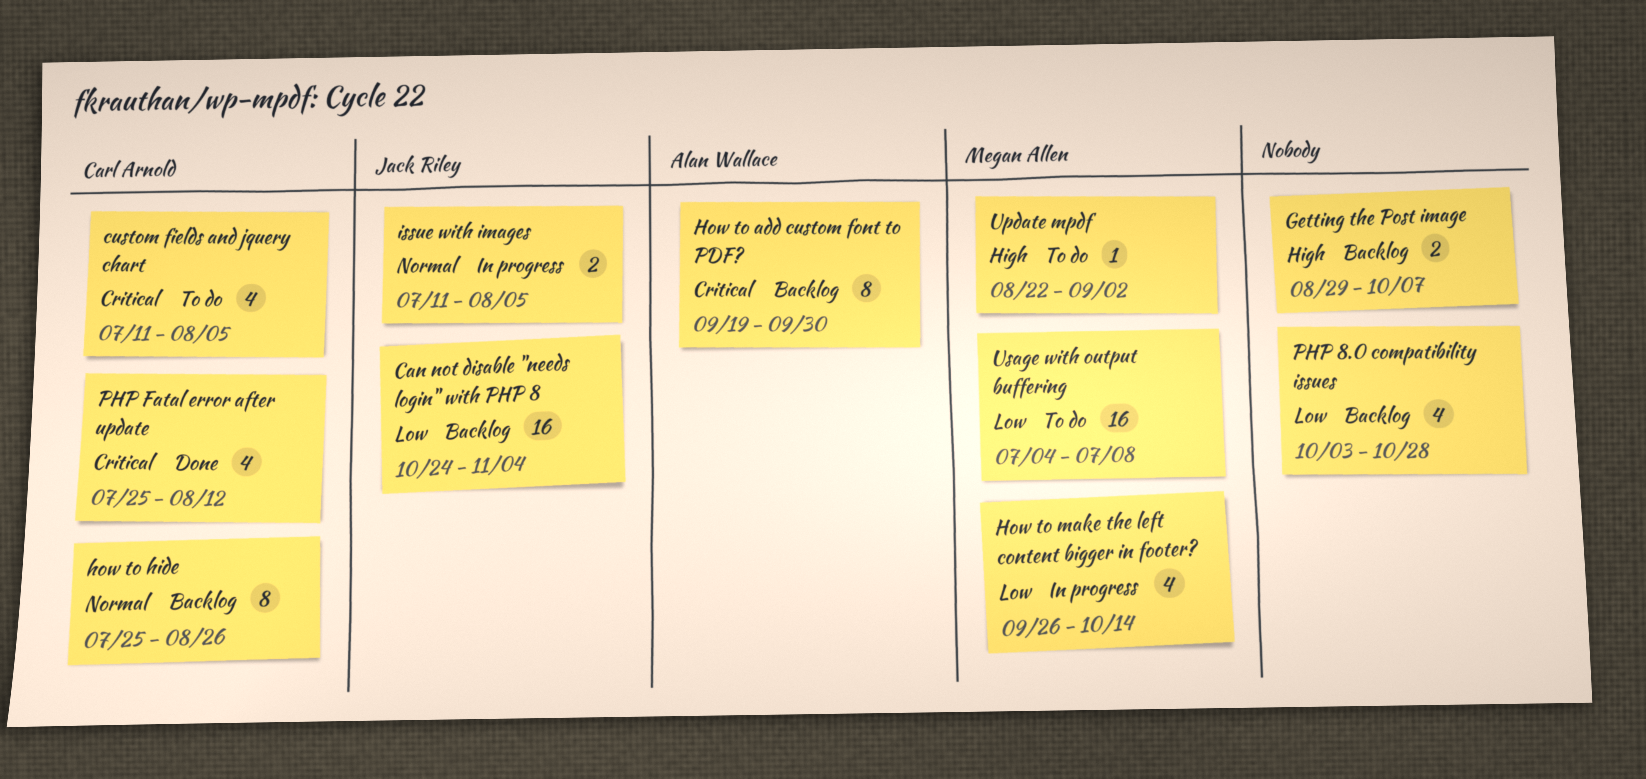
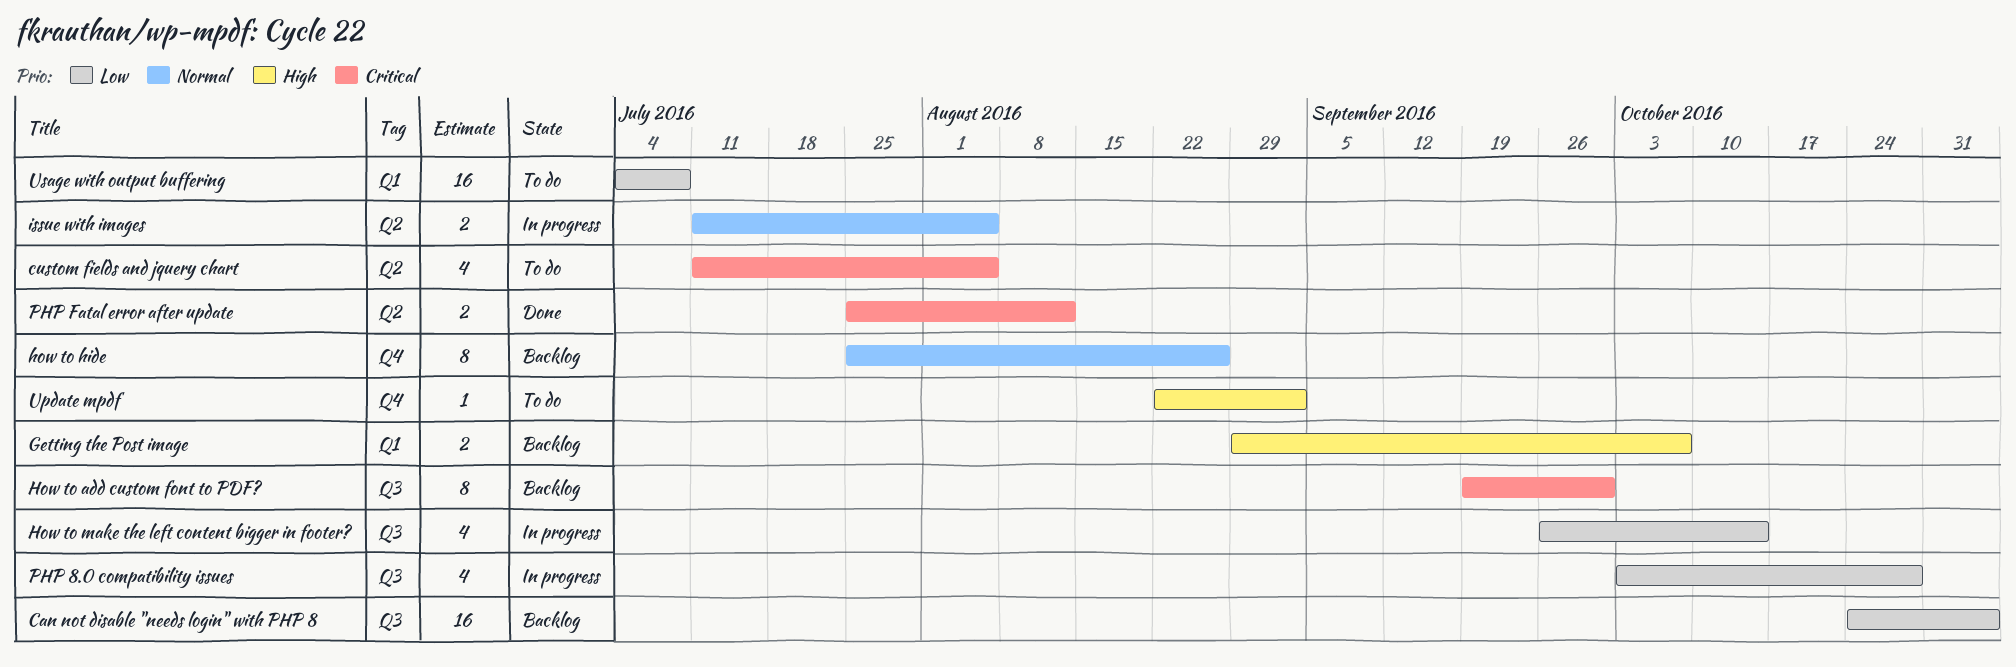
PHP 8.0 compatibility issues, status: Backlog -> In progress
PHP Fatal error after update, estimate: 4 -> 2

